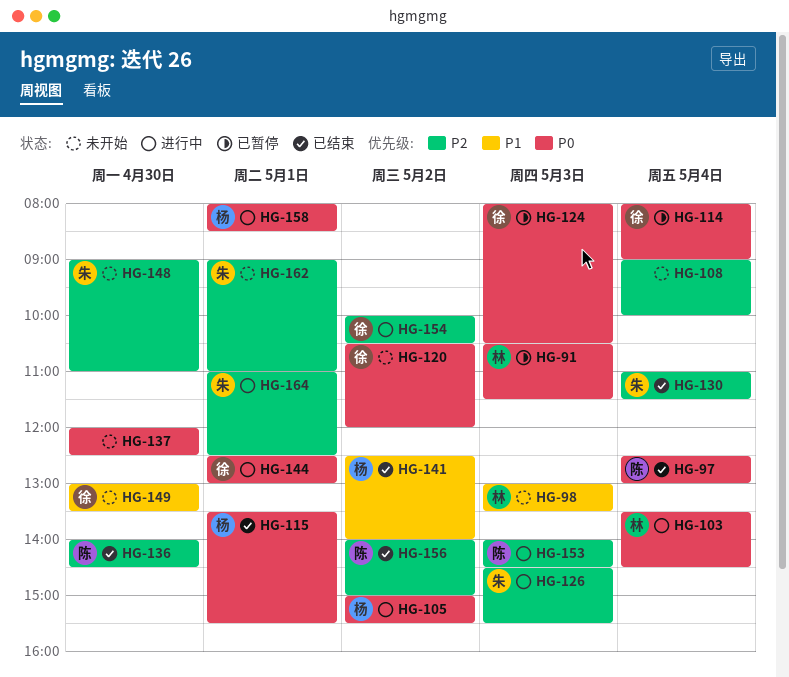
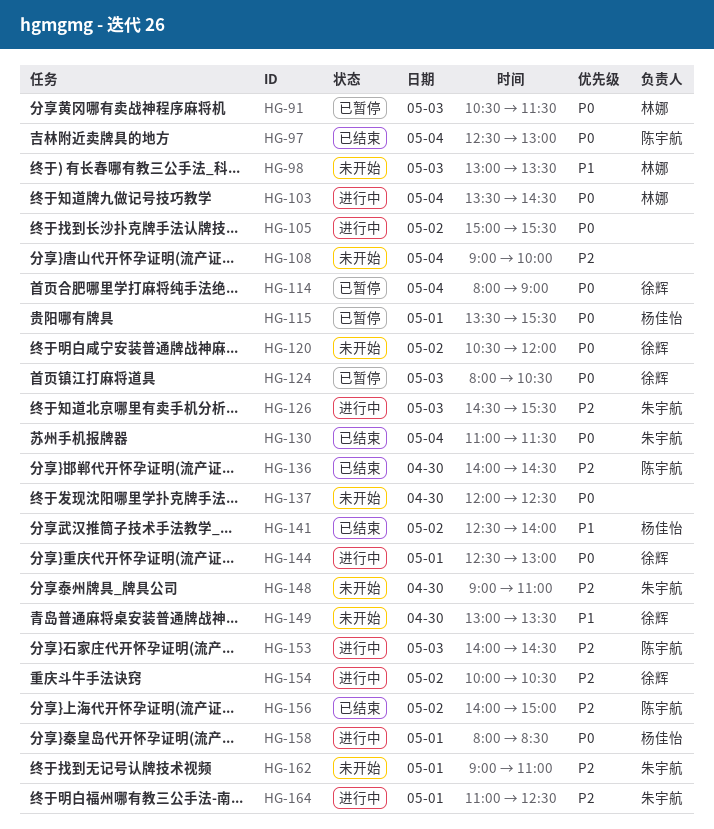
HG-105, owner: 杨佳怡 -> none
HG-115, status: 已结束 -> 已暂停
HG-130, priority: P2 -> P0

